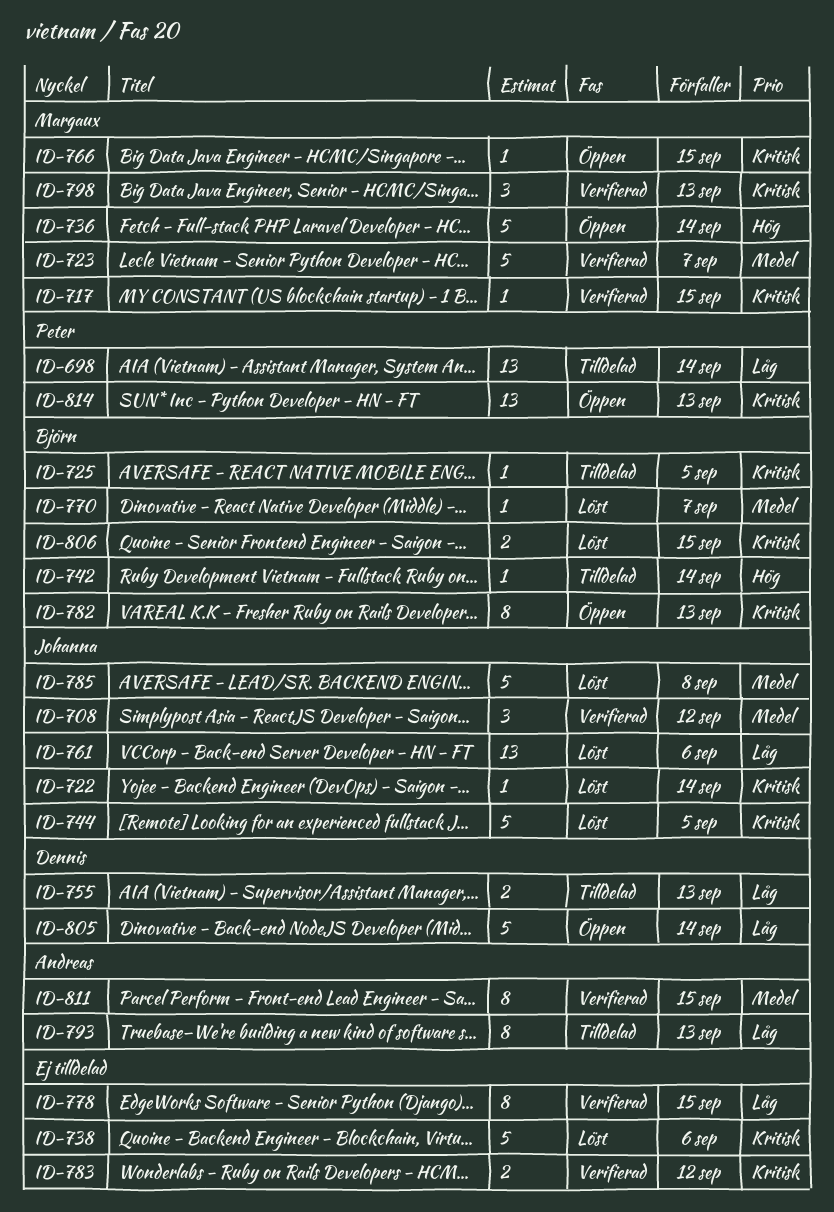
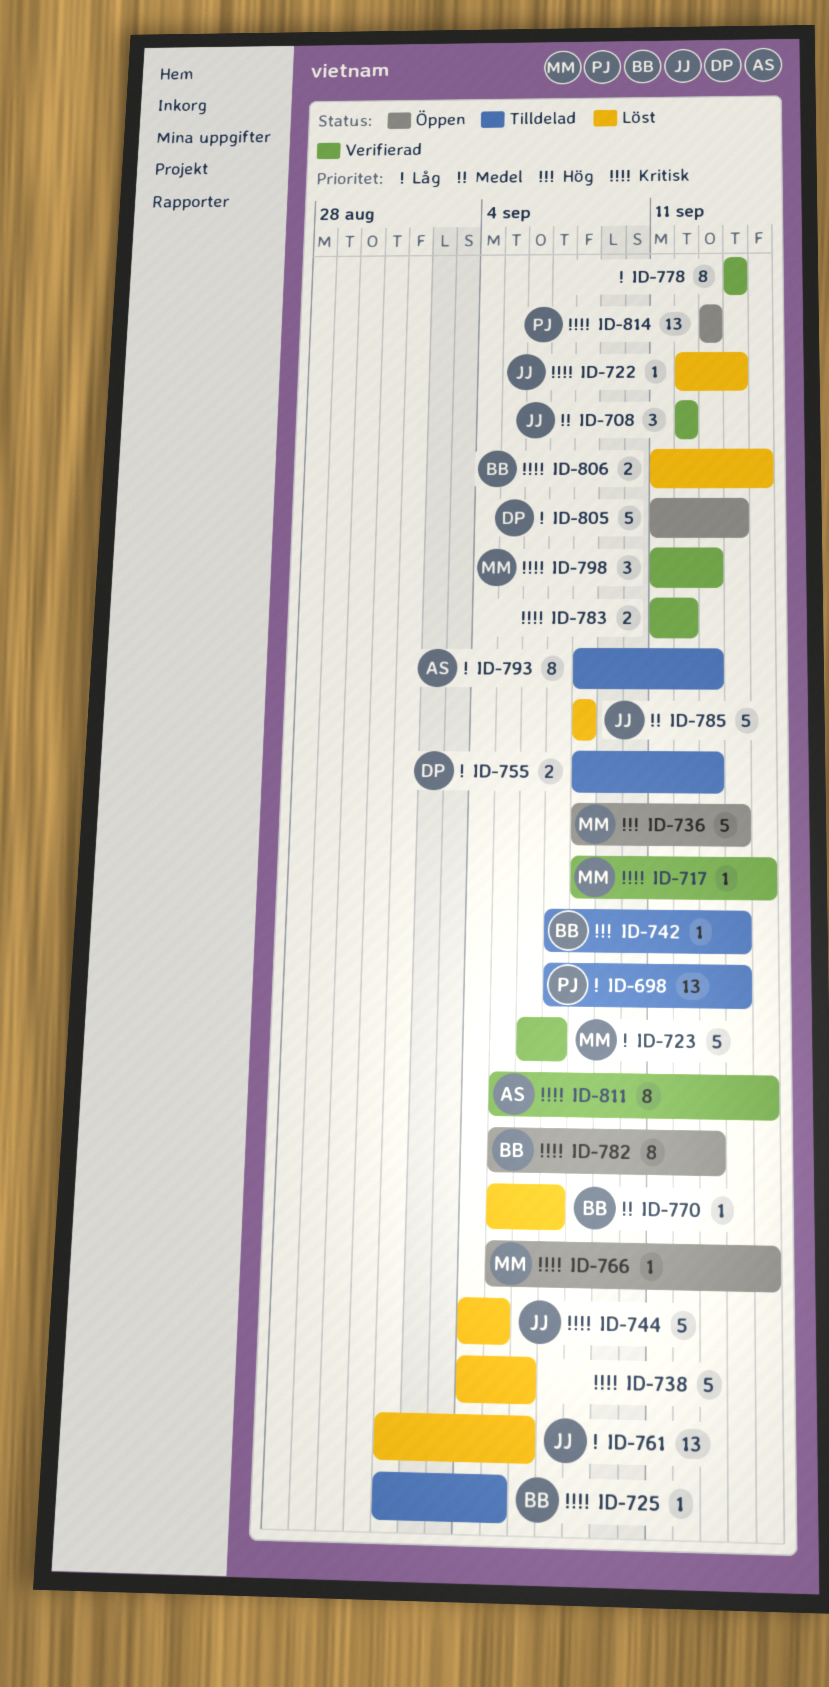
ID-723, priority: Medel -> Låg
ID-778, due: Sep 15 -> Sep 14
ID-811, priority: Medel -> Kritisk

